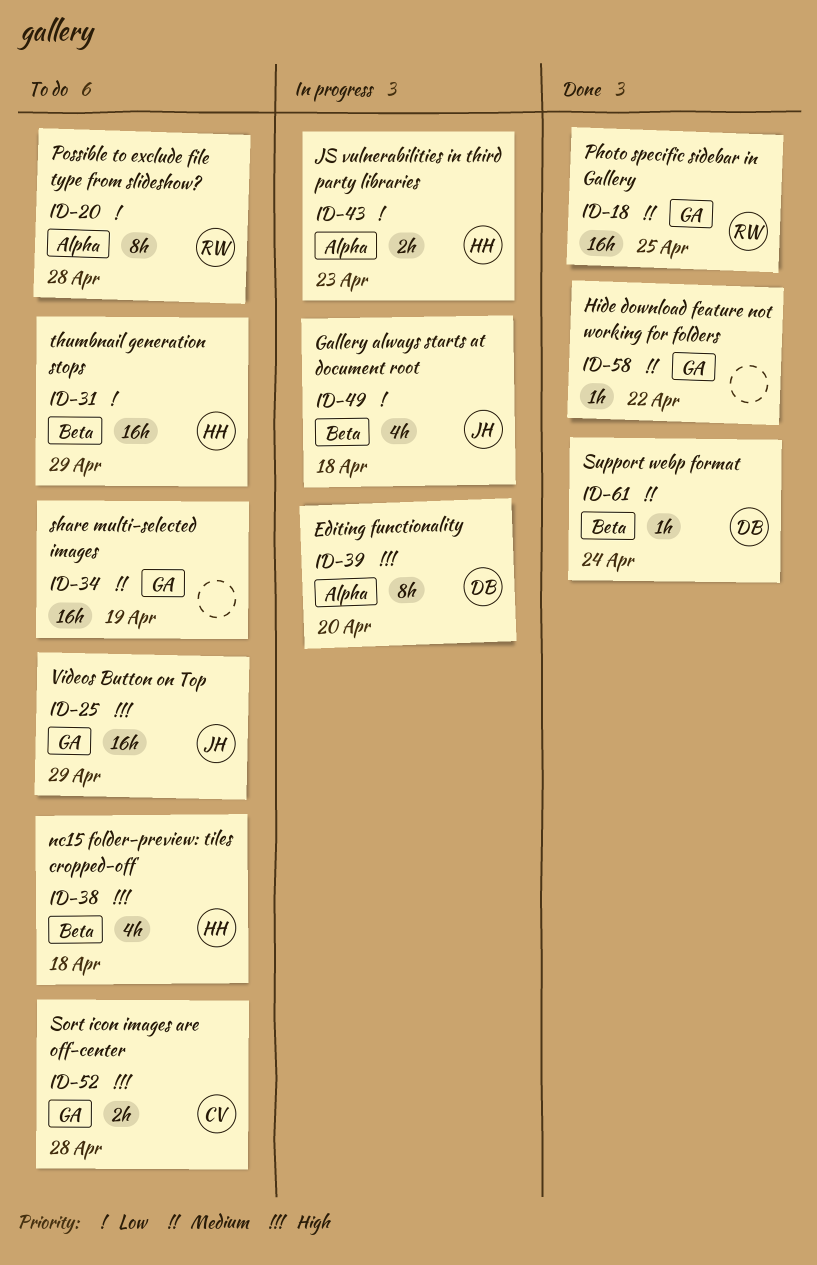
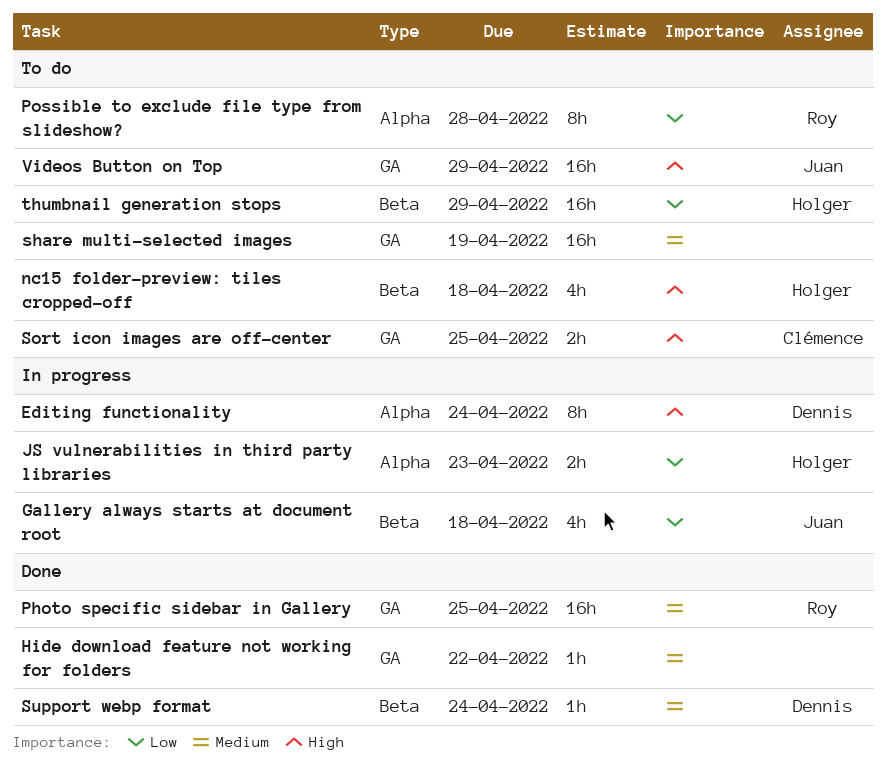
Editing functionality, due: Apr 20 -> Apr 24
Sort icon images are off-center, due: Apr 28 -> Apr 25

